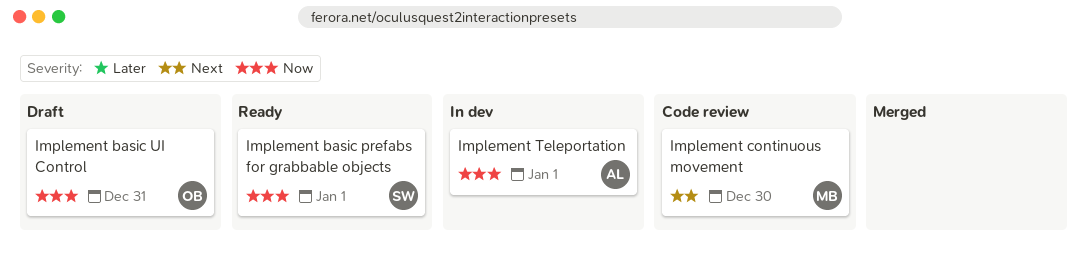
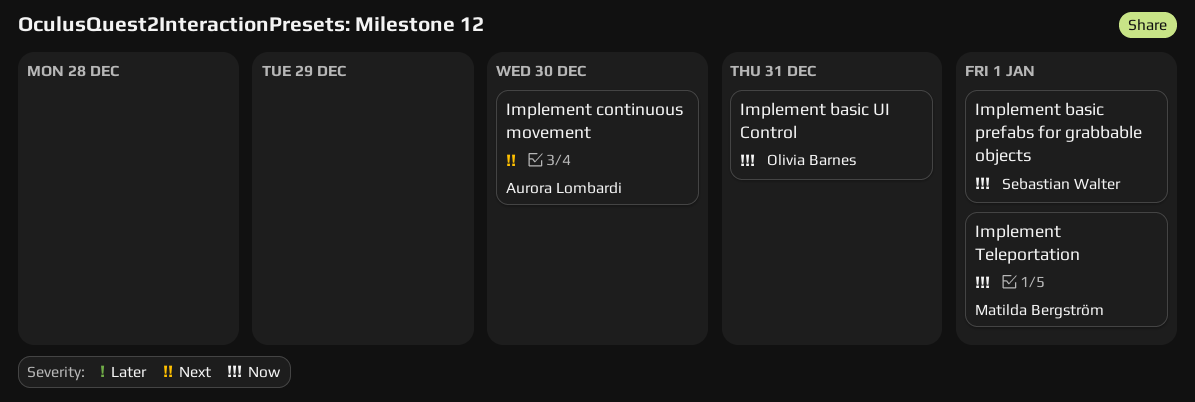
Implement continuous movement, owner: Matilda Bergström -> Aurora Lombardi
Implement Teleportation, owner: Aurora Lombardi -> Matilda Bergström

